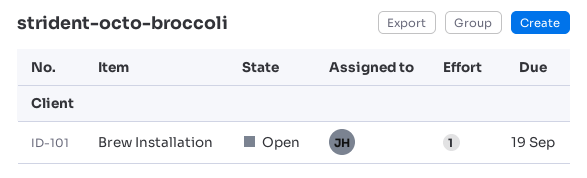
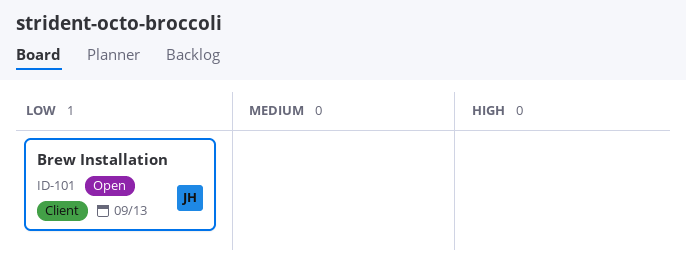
ID-101, due: Sep 19 -> Sep 13

